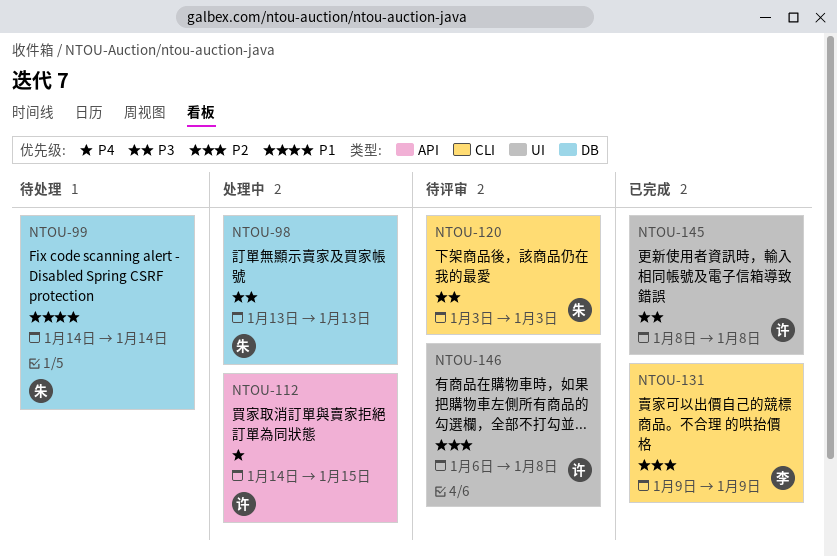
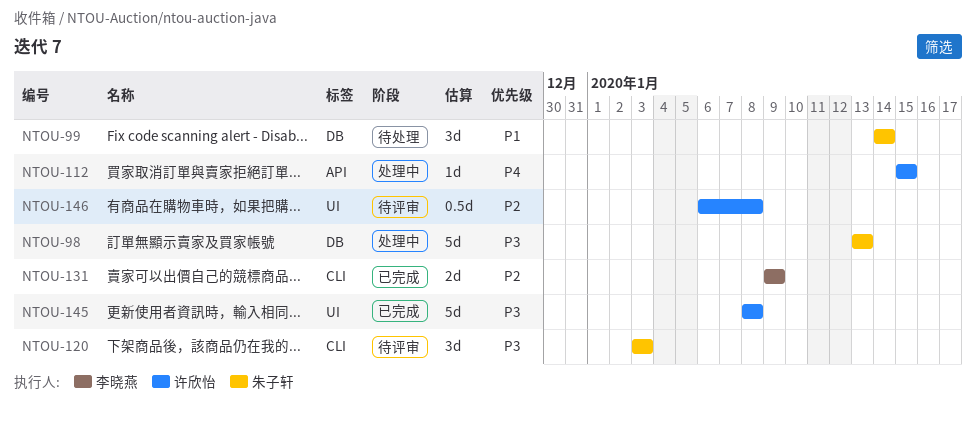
NTOU-112, start: Jan 14 -> Jan 15

